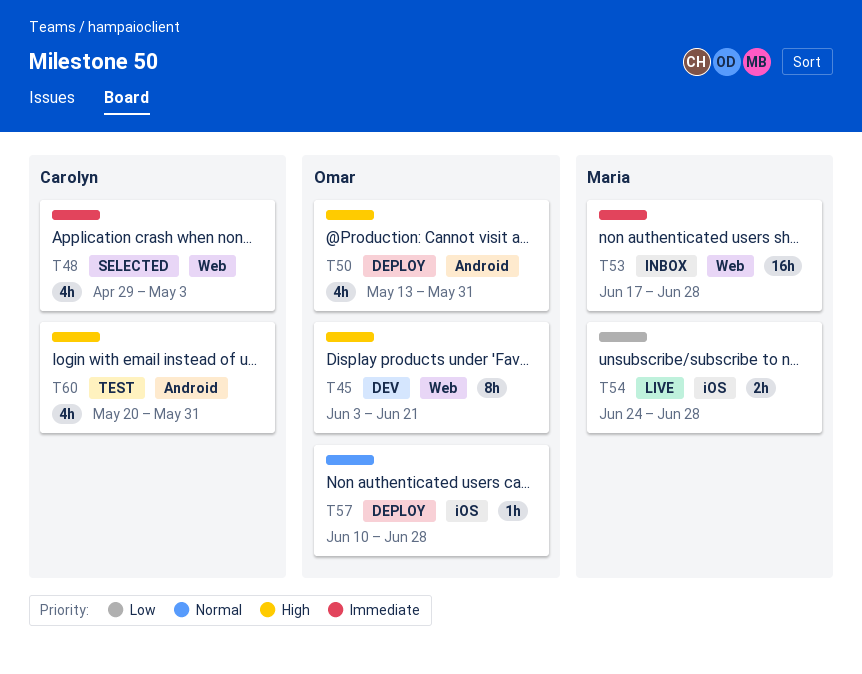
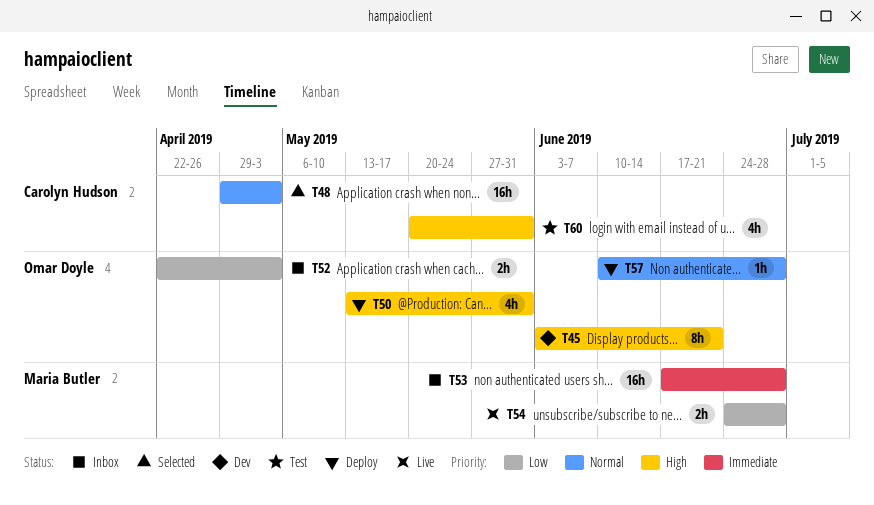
T48, priority: Immediate -> Normal
T48, estimate: 4h -> 16h
T52: none -> present

